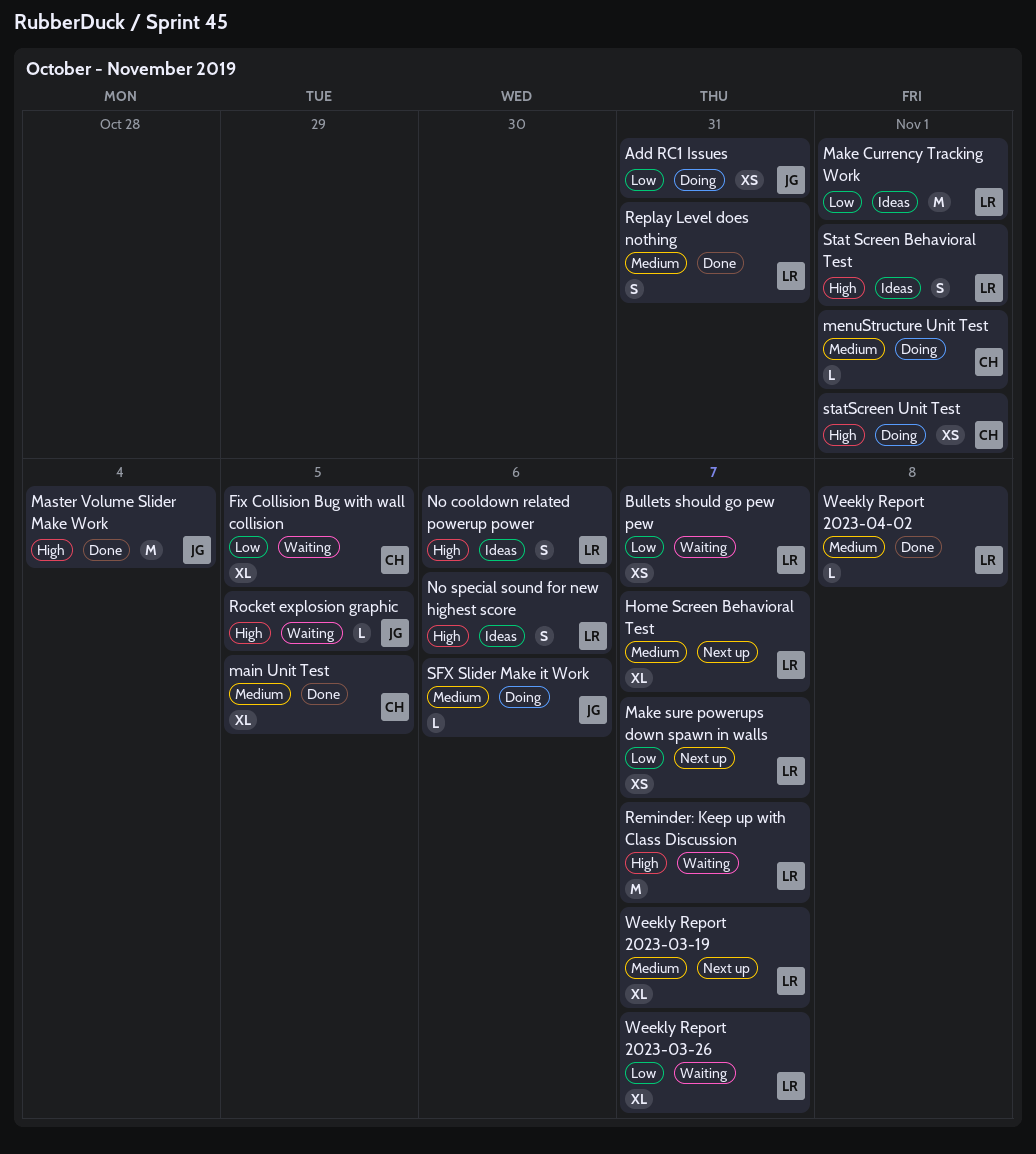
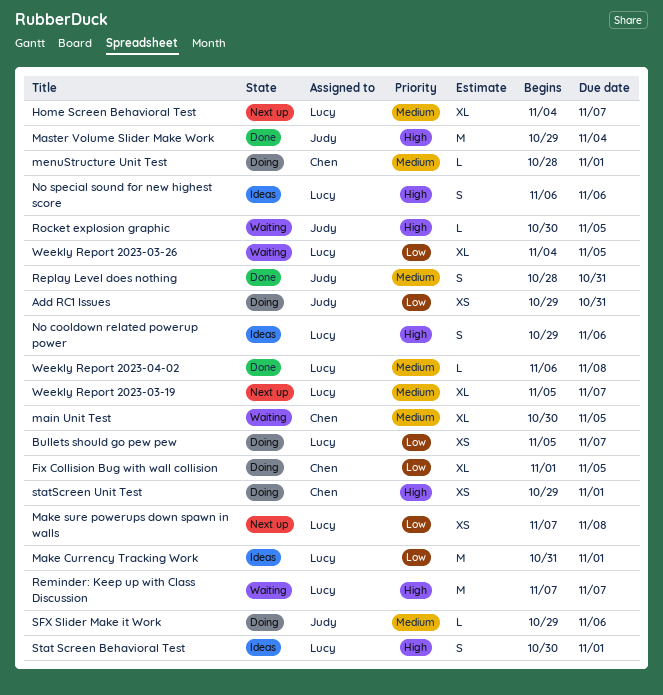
Bullets should go pew pew, status: Waiting -> Doing
Fix Collision Bug with wall collision, status: Waiting -> Doing
main Unit Test, status: Done -> Waiting
Make sure powerups down spawn in walls, due: Nov 7 -> Nov 8
Replay Level does nothing, owner: Lucy -> Judy
Weekly Report 2023-03-26, due: Nov 7 -> Nov 5

